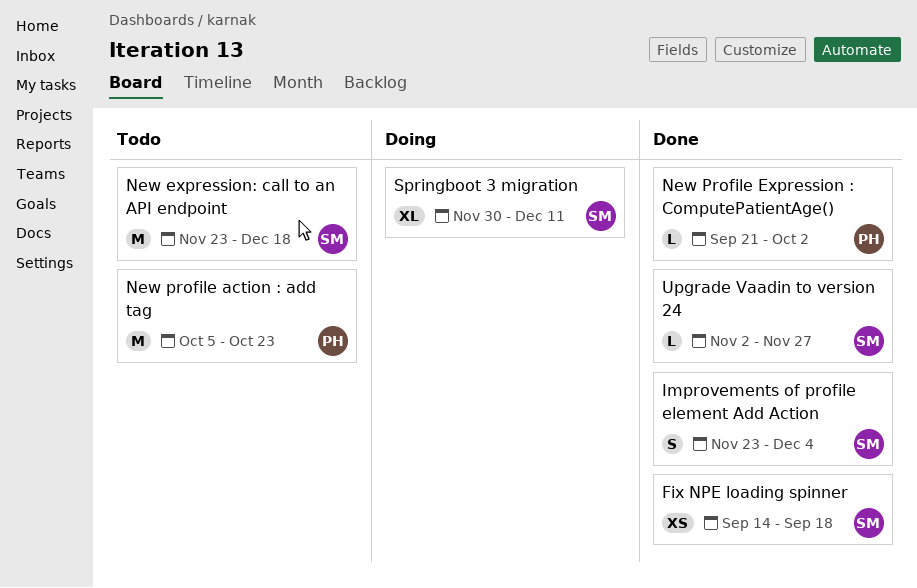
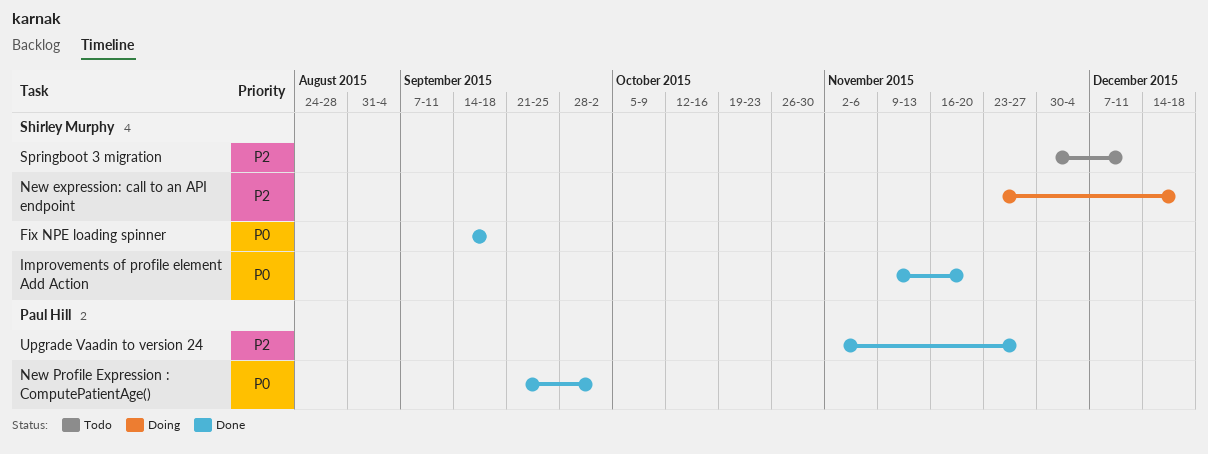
Improvements of profile element Add Action, start: Nov 23 -> Nov 9
Improvements of profile element Add Action, due: Dec 4 -> Nov 20
New expression: call to an API endpoint, status: Todo -> Doing
New profile action : add tag: present -> none
Springboot 3 migration, status: Doing -> Todo
Upgrade Vaadin to version 24, owner: Shirley Murphy -> Paul Hill

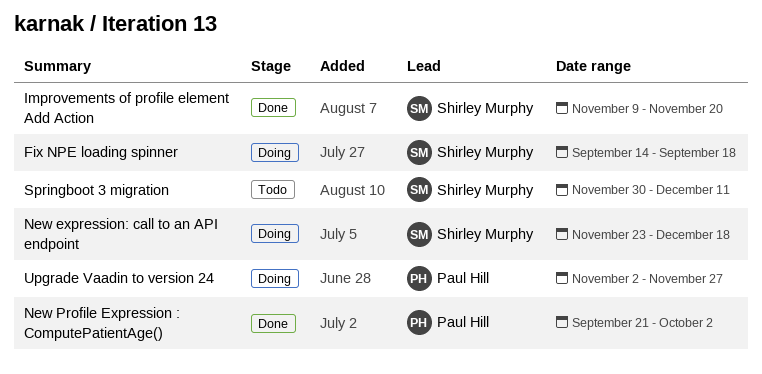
Fix NPE loading spinner, status: Done -> Doing
Upgrade Vaadin to version 24, status: Done -> Doing

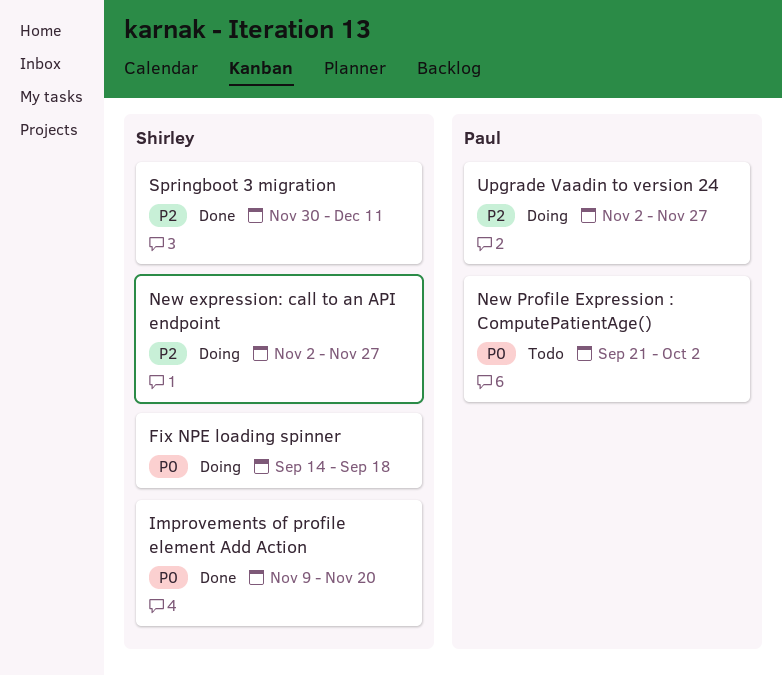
New expression: call to an API endpoint, start: Nov 23 -> Nov 2
New expression: call to an API endpoint, due: Dec 18 -> Nov 27
New Profile Expression : ComputePatientAge(), status: Done -> Todo
Springboot 3 migration, status: Todo -> Done

